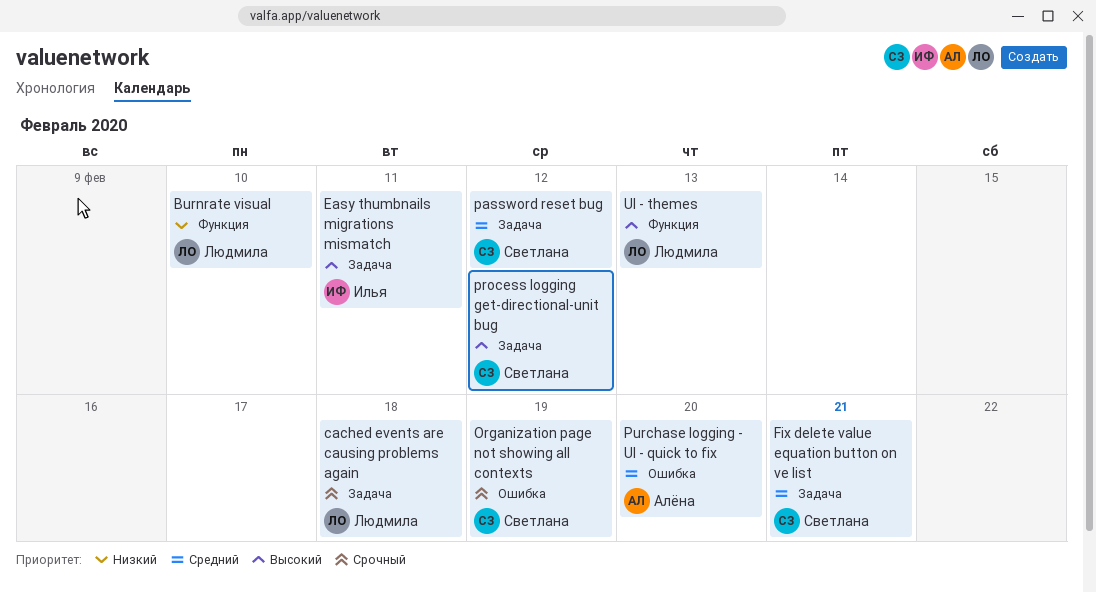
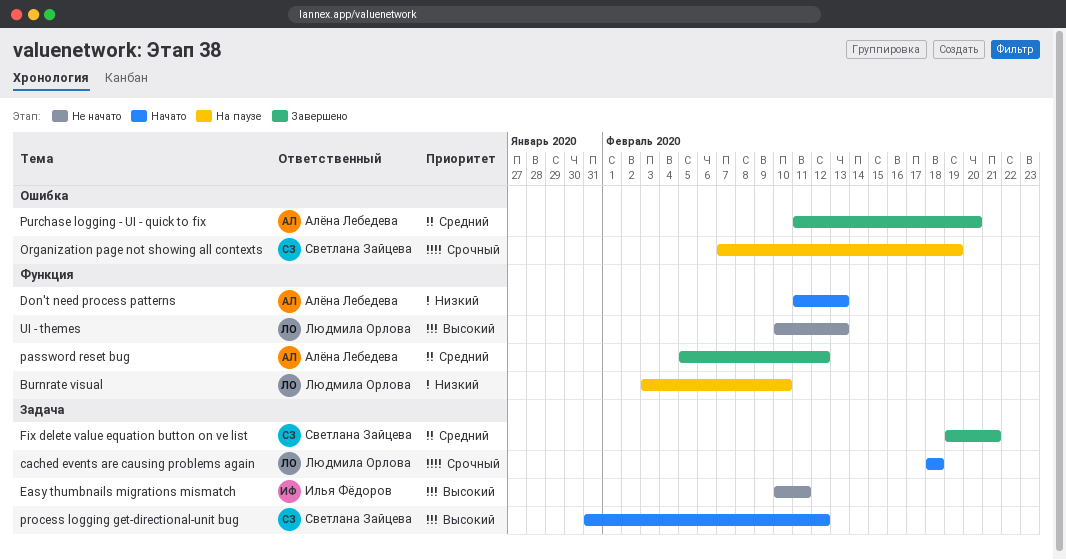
Don't need process patterns: none -> present
password reset bug, owner: Светлана Зайцева -> Алёна Лебедева
password reset bug, label: Задача -> Функция

